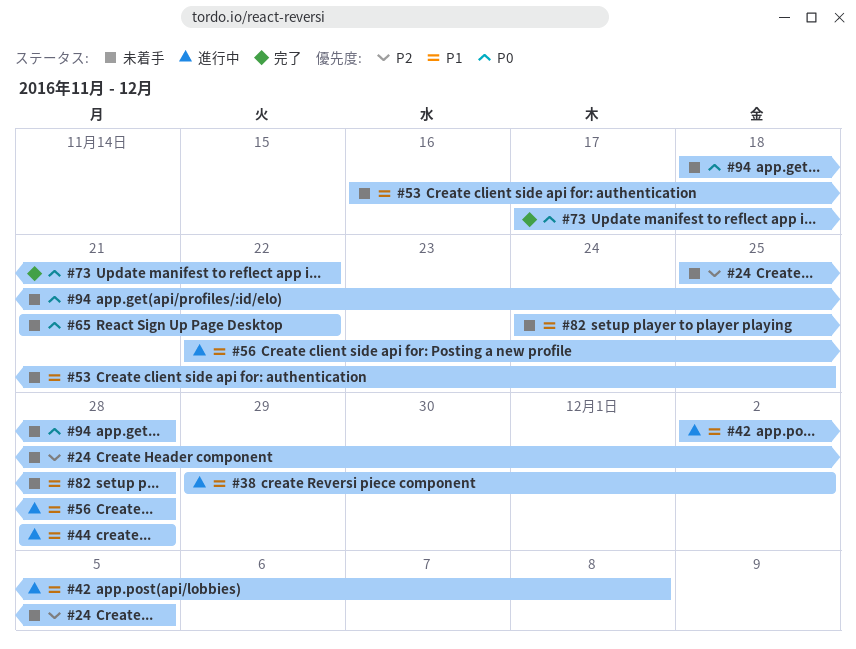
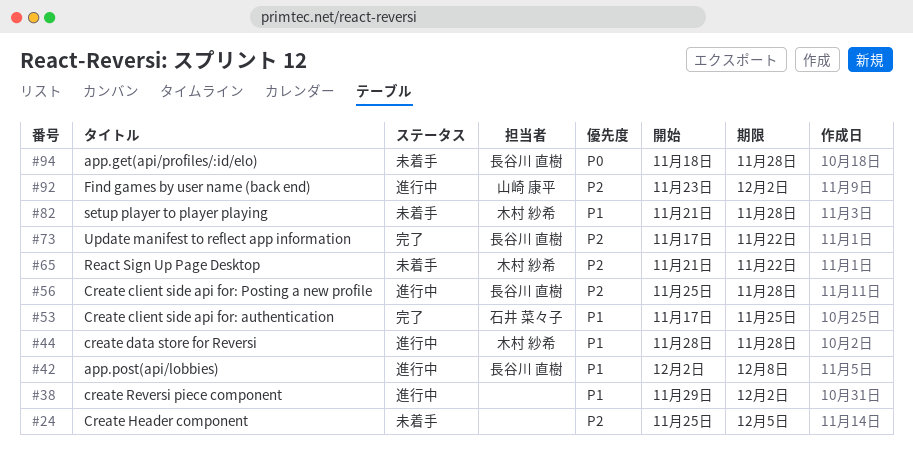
#53, status: 未着手 -> 完了
#53, start: Nov 16 -> Nov 17
#56, priority: P1 -> P2
#56, start: Nov 22 -> Nov 25
#65, priority: P0 -> P2
#73, priority: P0 -> P2
#82, start: Nov 24 -> Nov 21
#92: none -> present

